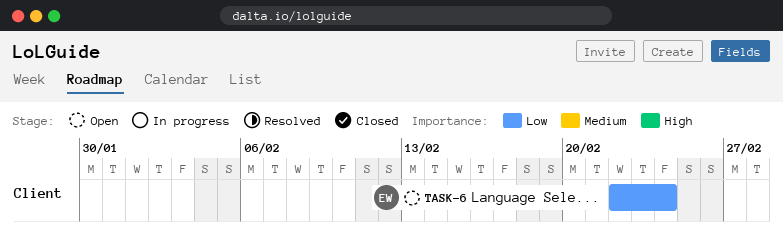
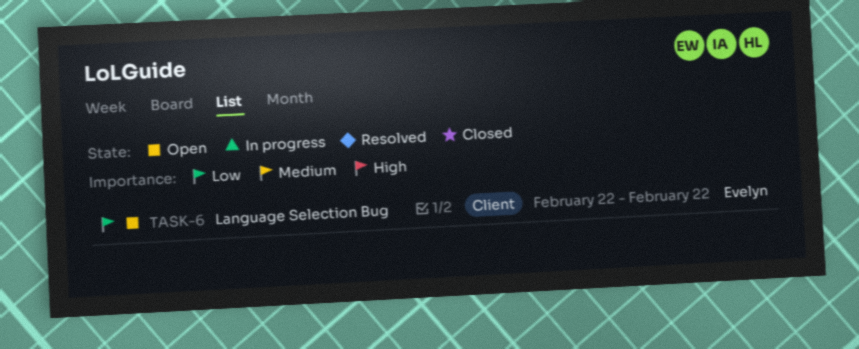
TASK-6, due: Feb 24 -> Feb 22

